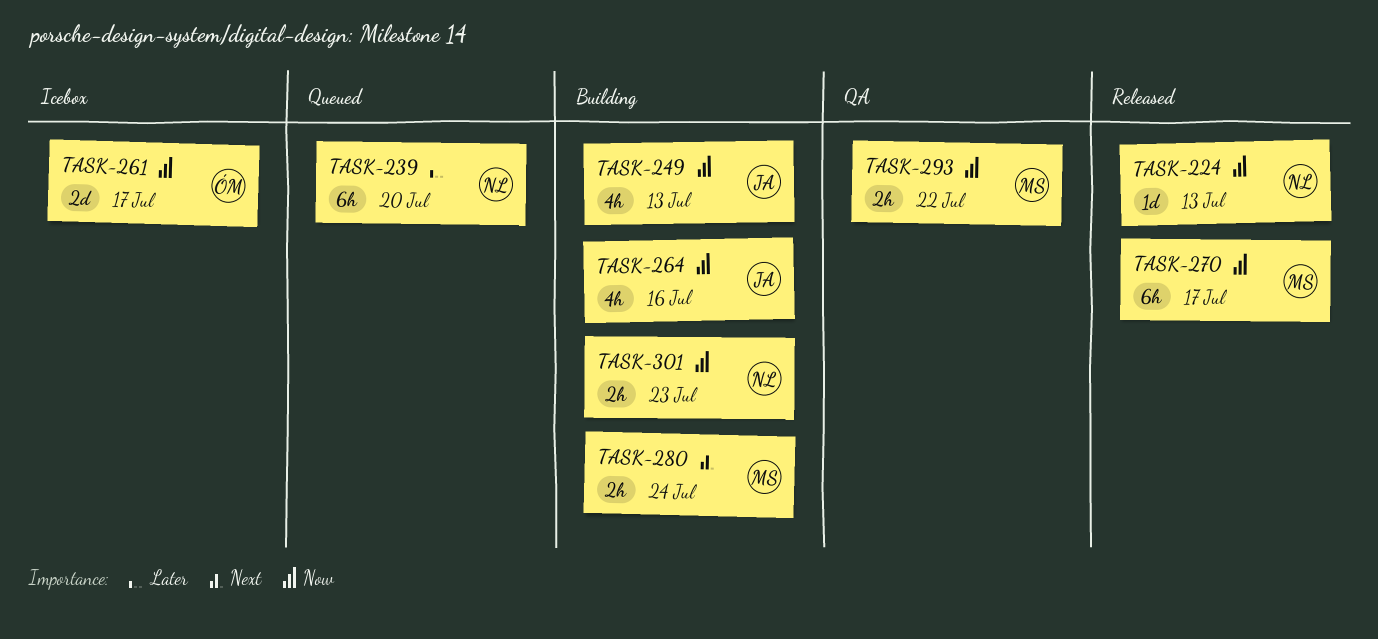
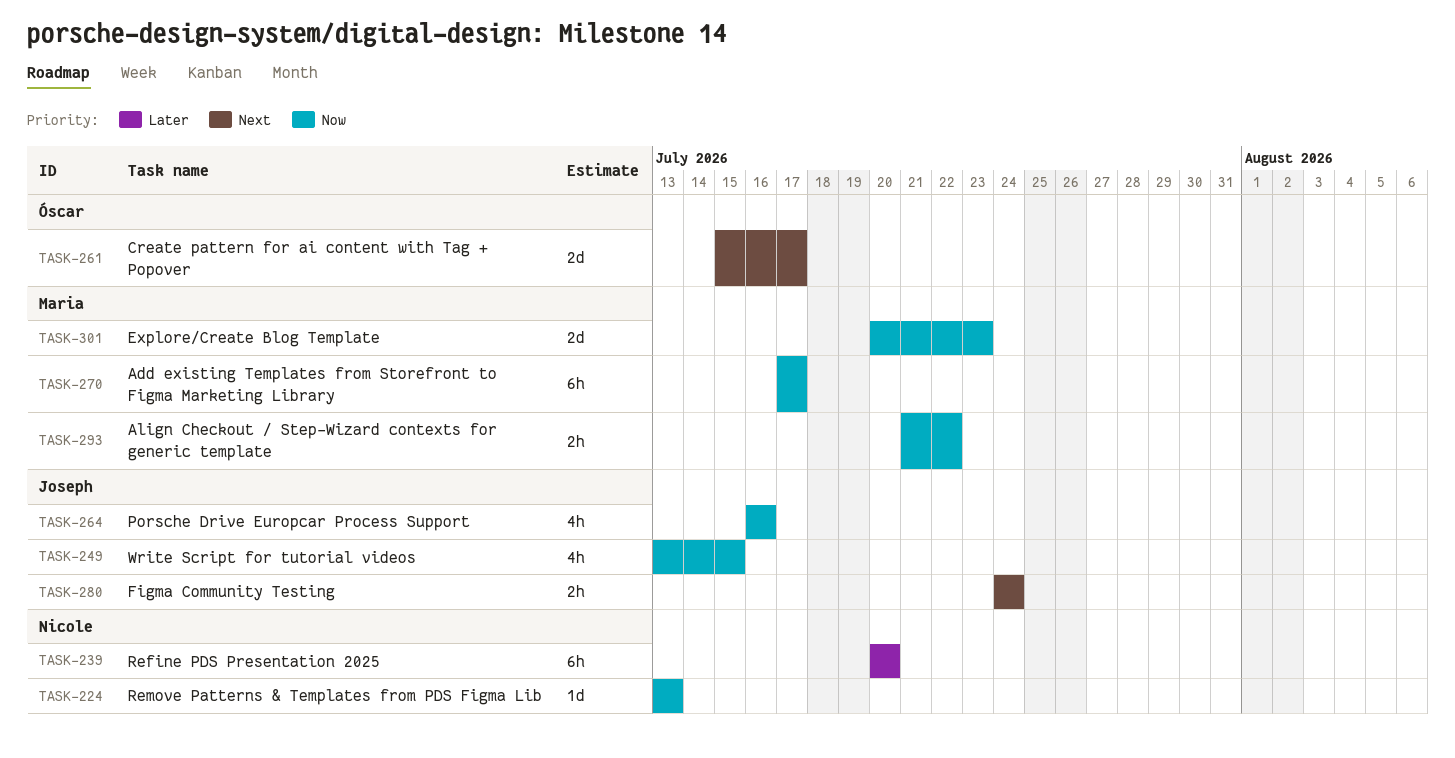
TASK-249, due: Jul 13 -> Jul 15
TASK-261, priority: Now -> Next
TASK-280, owner: Maria -> Joseph
TASK-301, owner: Nicole -> Maria
TASK-301, estimate: 2h -> 2d

